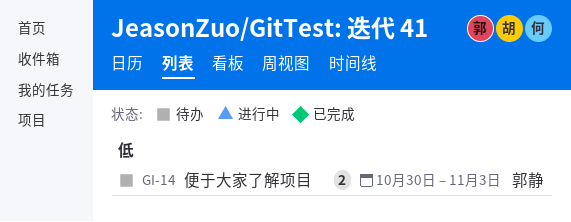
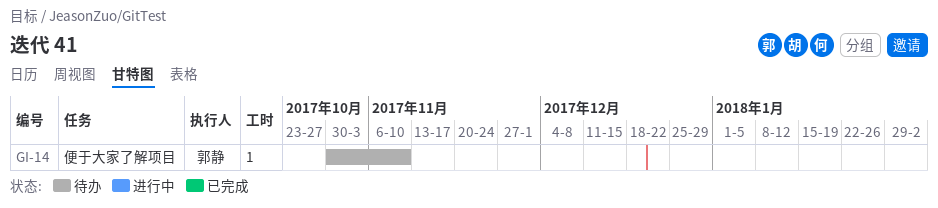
GI-14, estimate: 2 -> 1
GI-14, due: Nov 3 -> Nov 10

